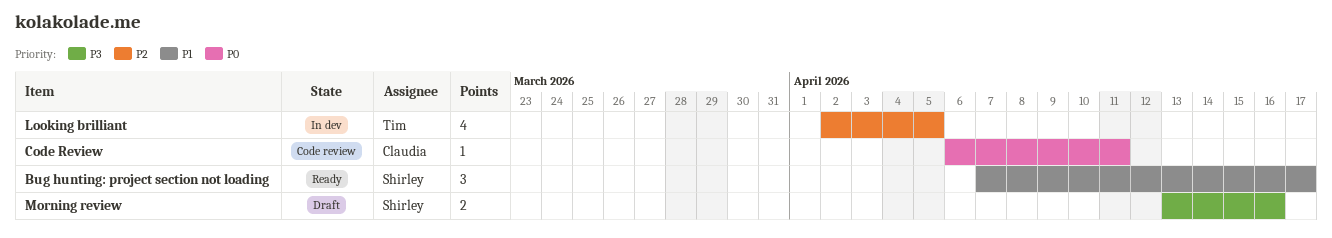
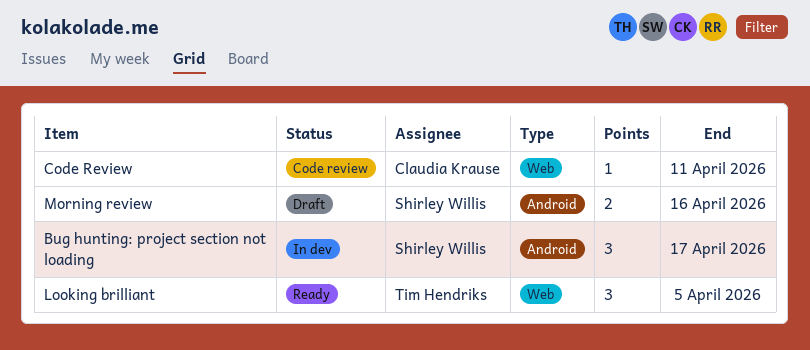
Bug hunting: project section not loading, status: Ready -> In dev
Looking brilliant, status: In dev -> Ready
Looking brilliant, estimate: 4 -> 3

